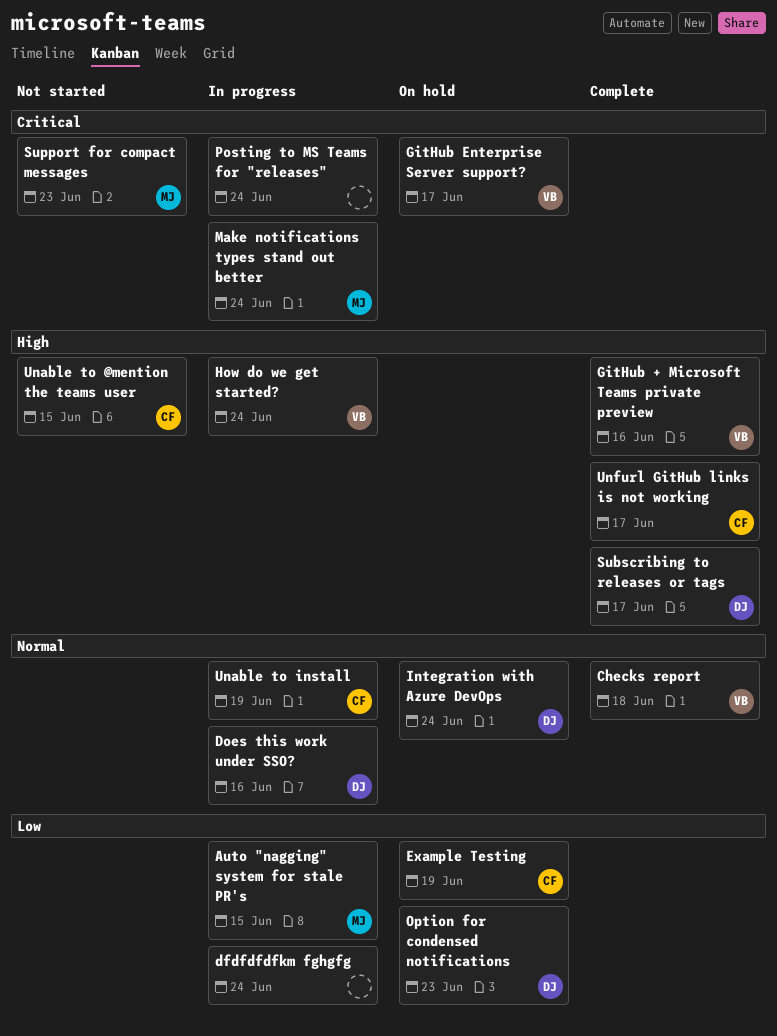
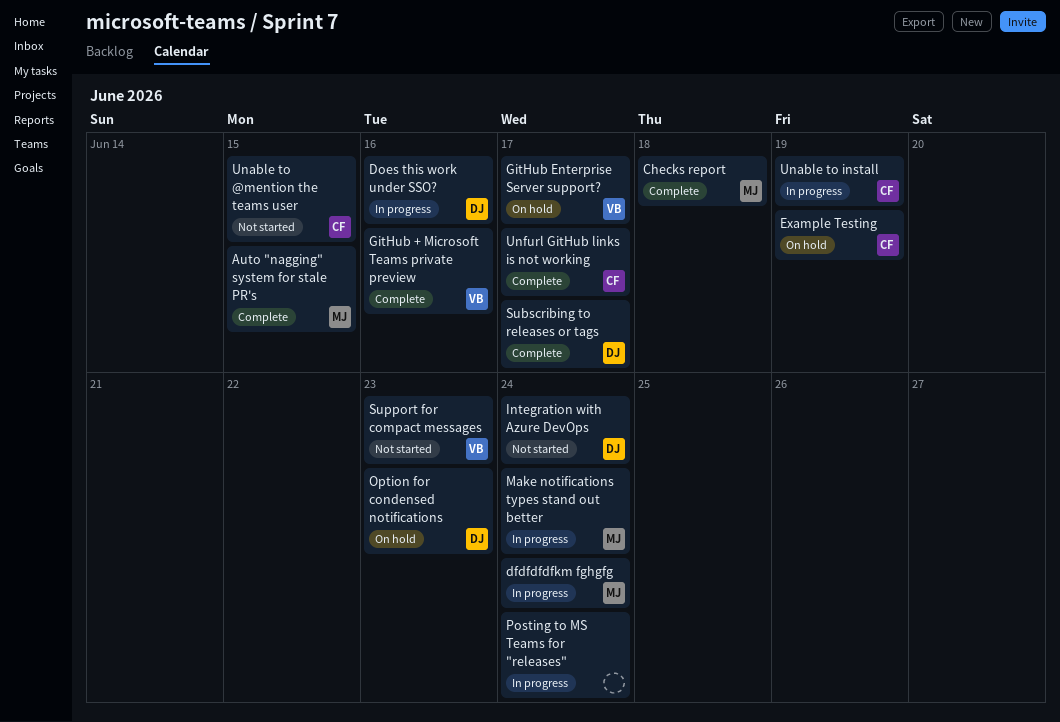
Auto "nagging" system for stale PR's, status: In progress -> Complete
Checks report, owner: VB -> MJ
dfdfdfdfkm fghgfg, owner: none -> MJ
How do we get started?: present -> none
Integration with Azure DevOps, status: On hold -> Not started
Support for compact messages, owner: MJ -> VB

